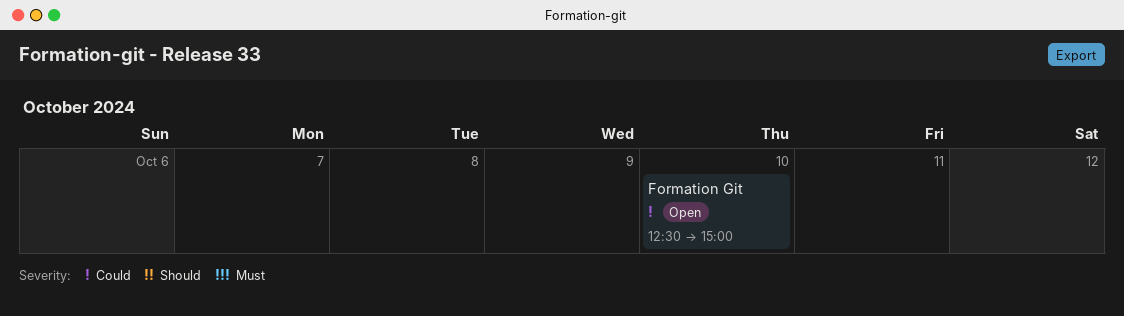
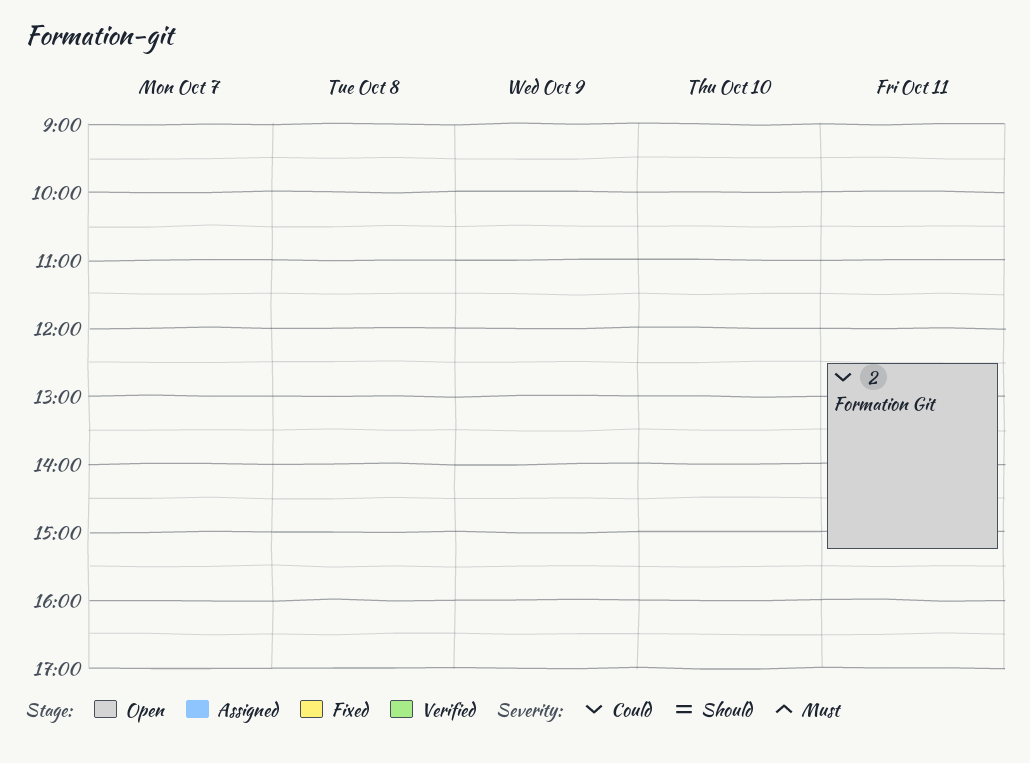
Formation Git, day: Oct 10 -> Oct 11
Formation Git, ends: 15:00 -> 15:15

